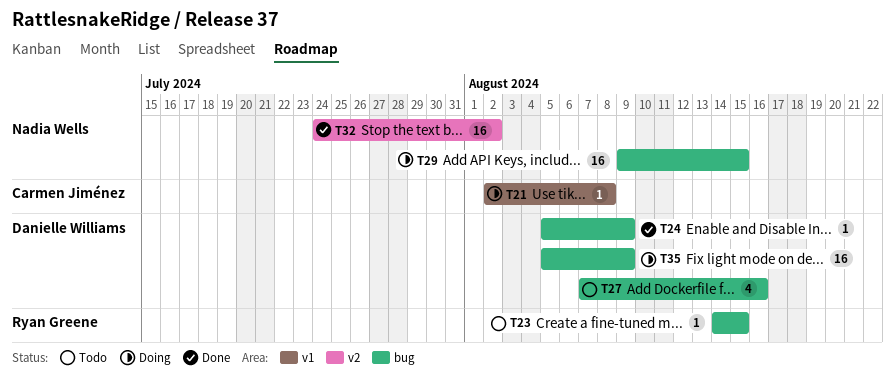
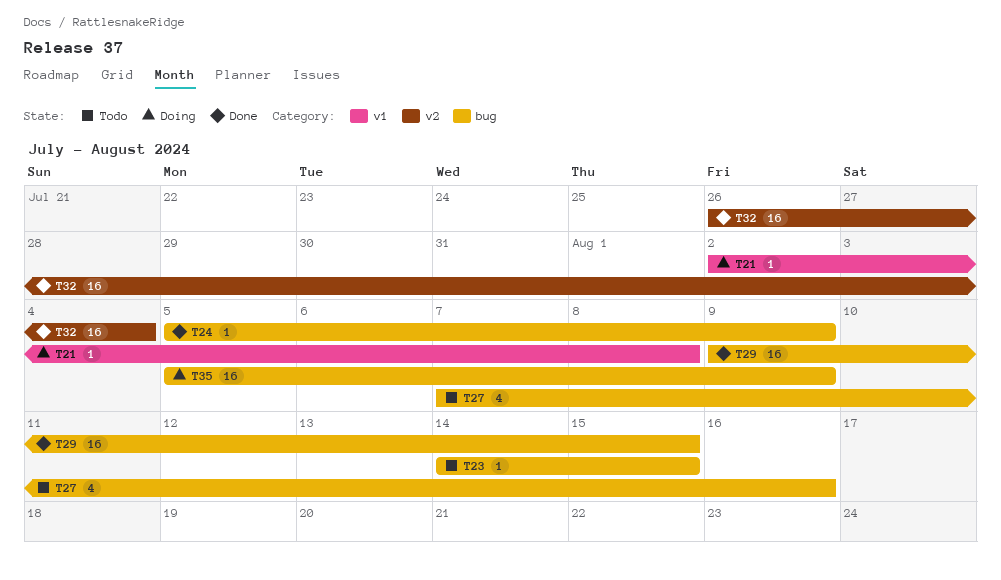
T29, status: Doing -> Done
T32, start: Jul 24 -> Jul 26
T32, due: Aug 2 -> Aug 4

